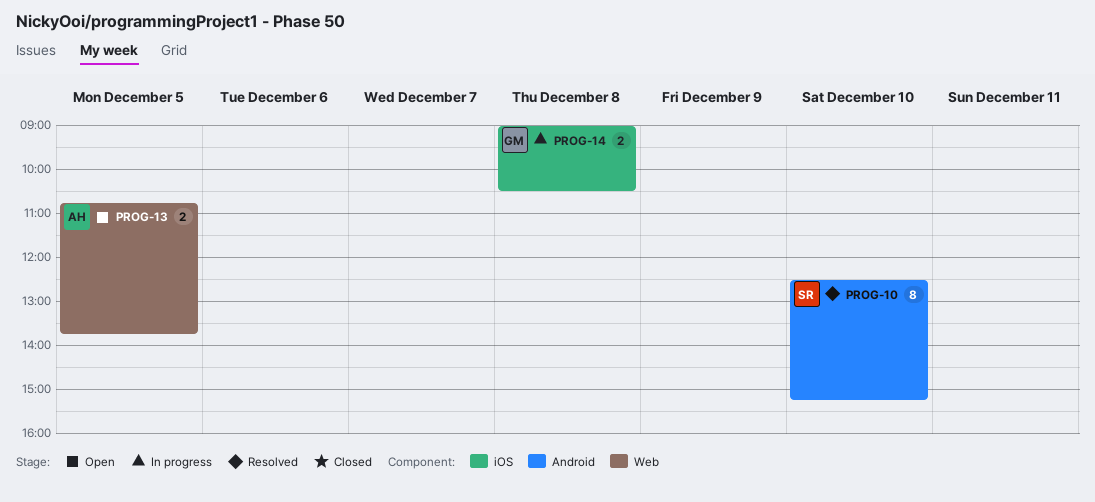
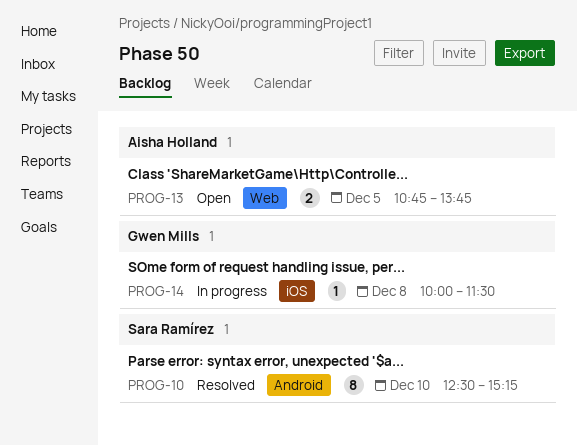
PROG-14, estimate: 2 -> 1
PROG-14, begins: 09:00 -> 10:00
PROG-14, ends: 10:30 -> 11:30

